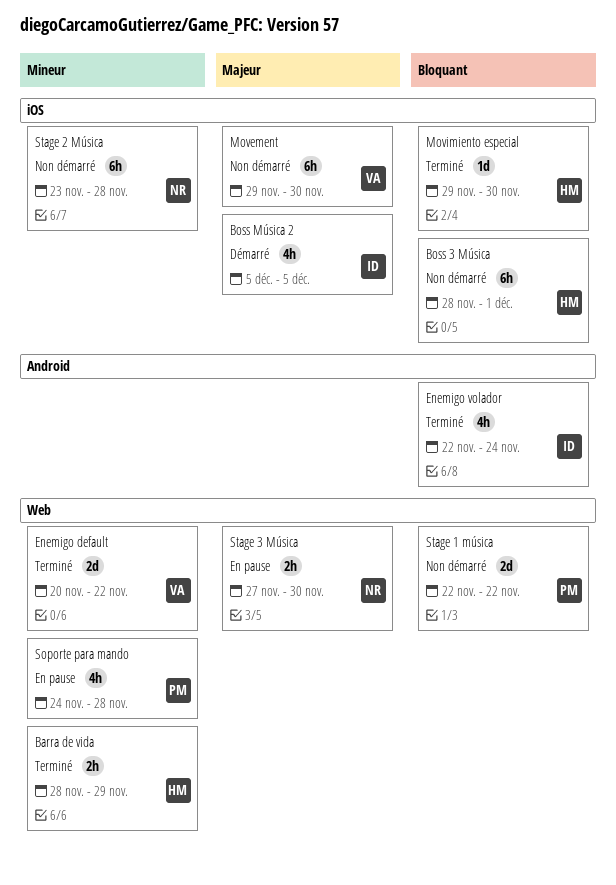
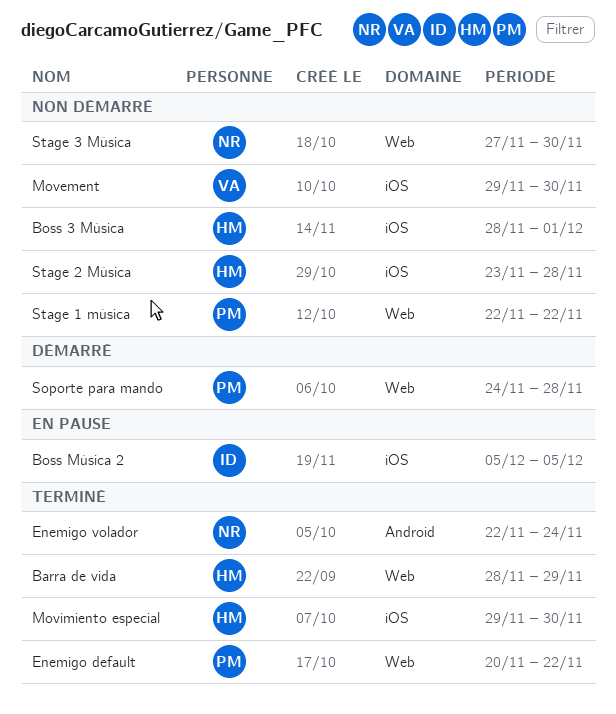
Boss Música 2, status: Démarré -> En pause
Enemigo default, owner: VA -> PM
Enemigo volador, owner: ID -> NR
Soporte para mando, status: En pause -> Démarré
Stage 2 Música, owner: NR -> HM
Stage 3 Música, status: En pause -> Non démarré

